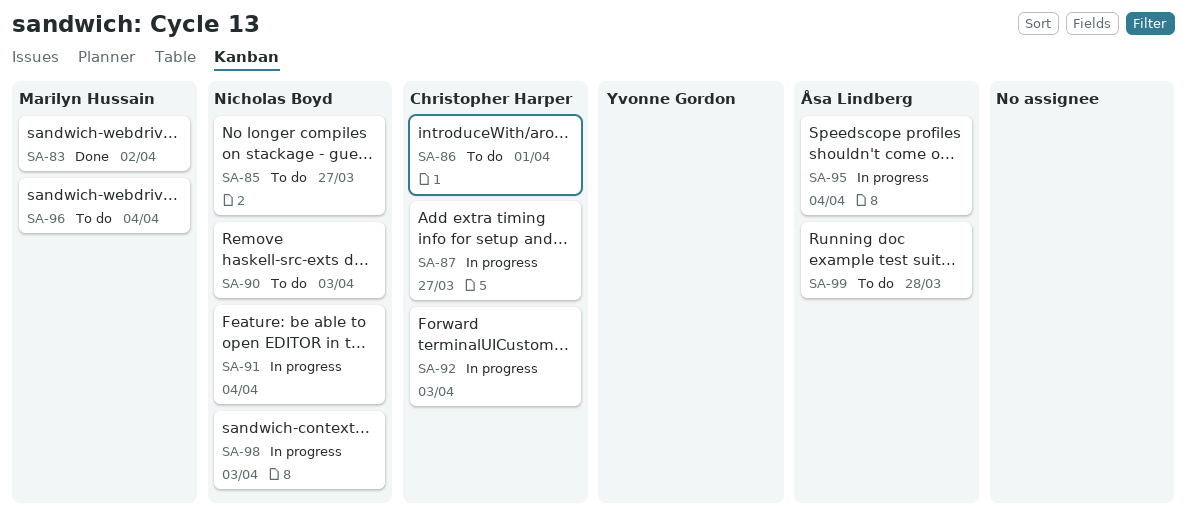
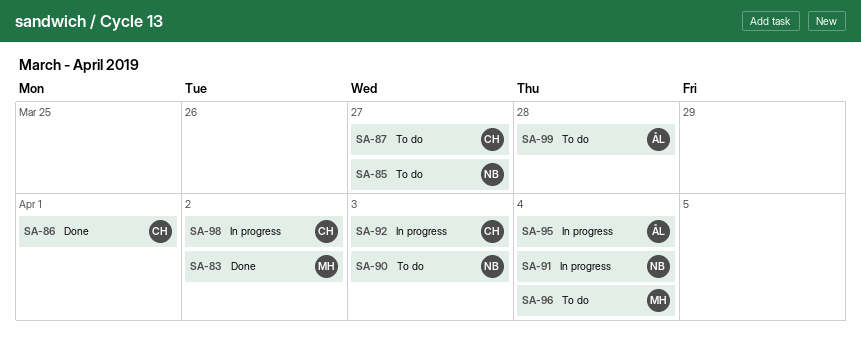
SA-86, status: To do -> Done
SA-87, status: In progress -> To do
SA-98, owner: Nicholas Boyd -> Christopher Harper
SA-98, due: Apr 3 -> Apr 2

